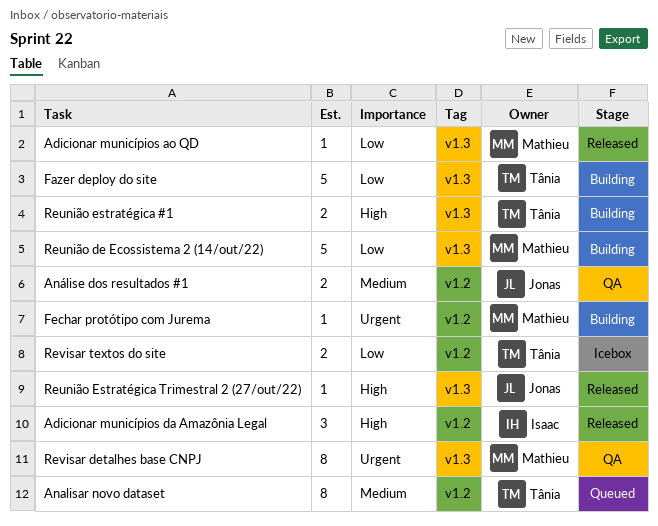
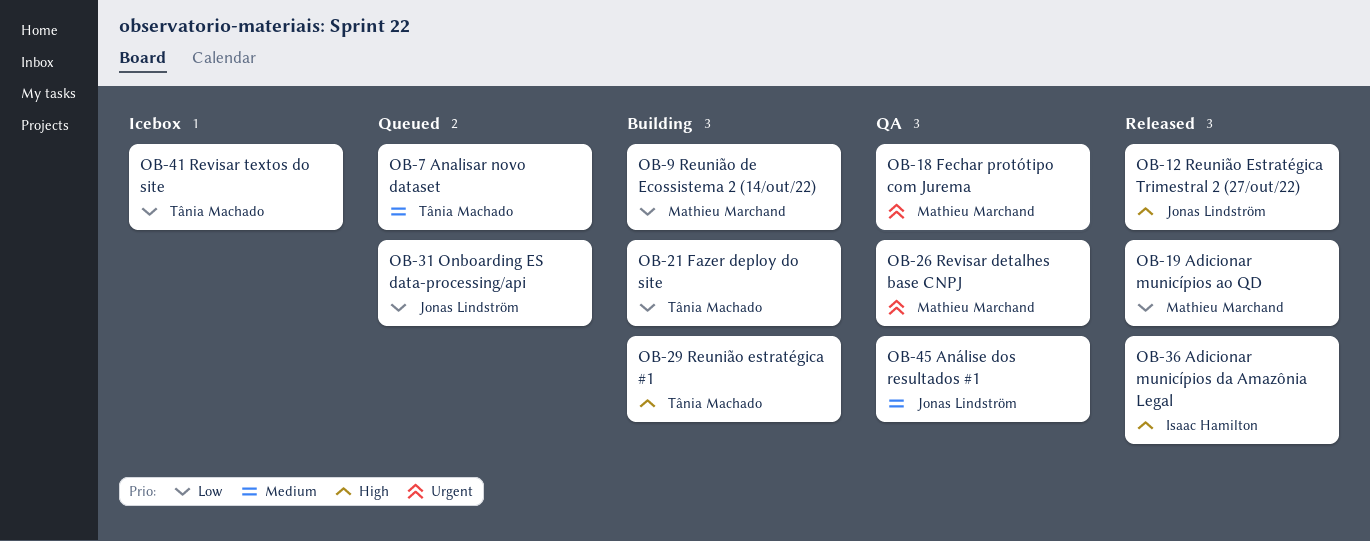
Fechar protótipo com Jurema, status: Building -> QA
Onboarding ES data-processing/api: none -> present

